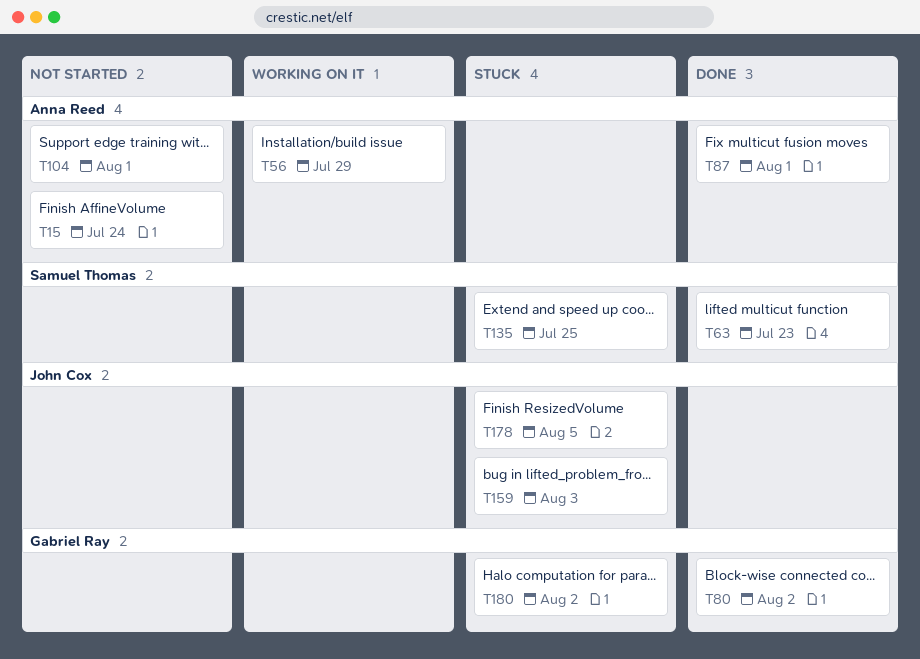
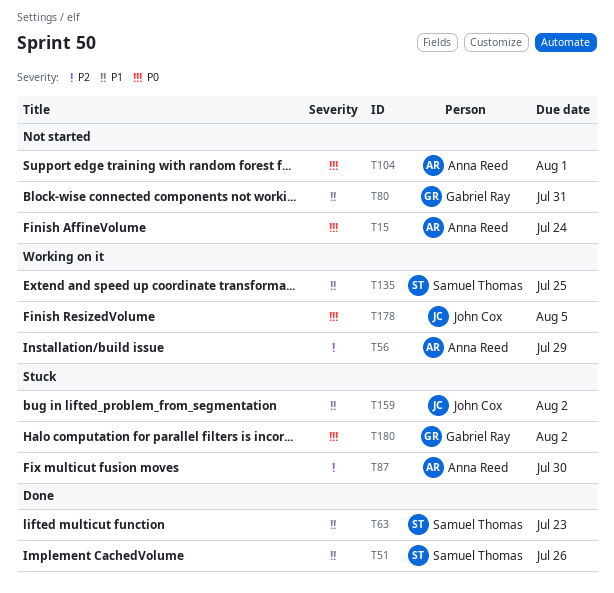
T51: none -> present
T80, status: Done -> Not started
T80, due: Aug 2 -> Jul 31
T87, status: Done -> Stuck
T87, due: Aug 1 -> Jul 30
T135, status: Stuck -> Working on it
T159, due: Aug 3 -> Aug 2
T178, status: Stuck -> Working on it

